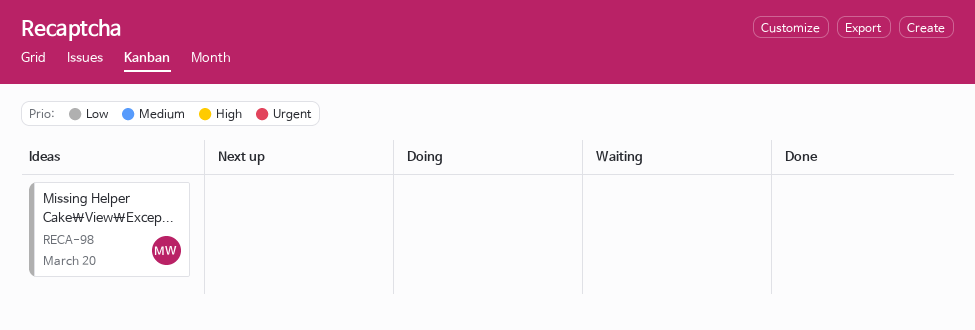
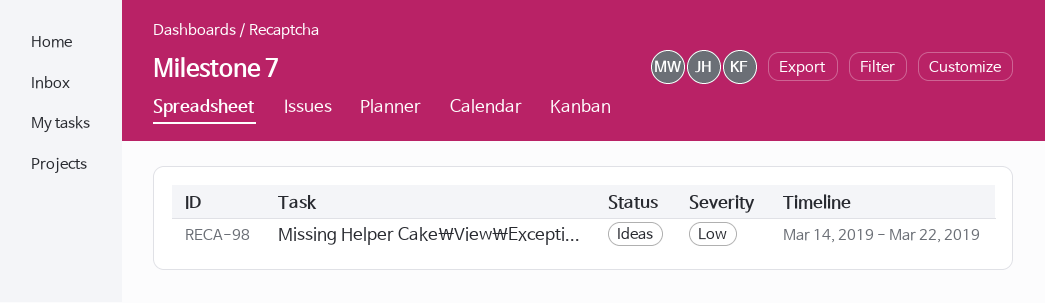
RECA-98, due: Mar 20 -> Mar 22

